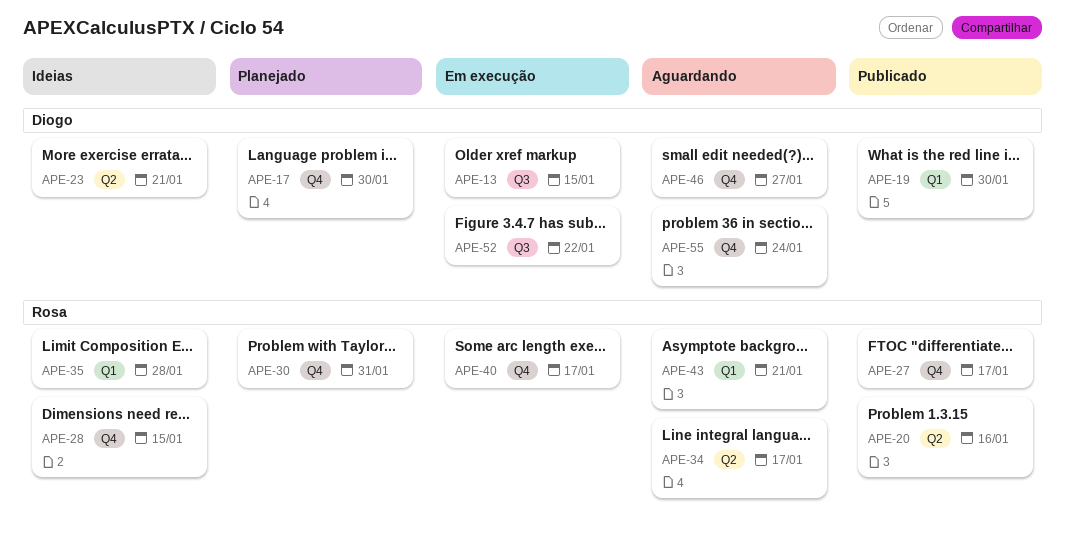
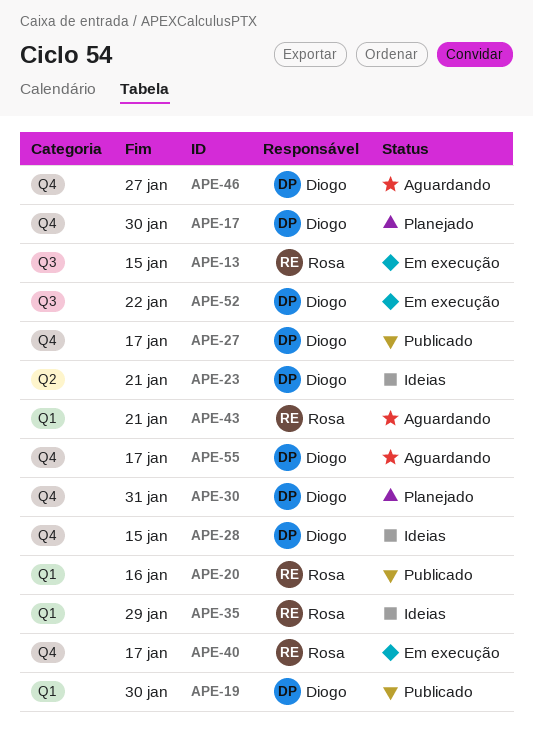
APE-13, owner: Diogo -> Rosa
APE-20, label: Q2 -> Q1
APE-27, owner: Rosa -> Diogo
APE-28, owner: Rosa -> Diogo
APE-30, owner: Rosa -> Diogo
APE-34: present -> none
APE-35, due: Jan 28 -> Jan 29
APE-55, due: Jan 24 -> Jan 17

